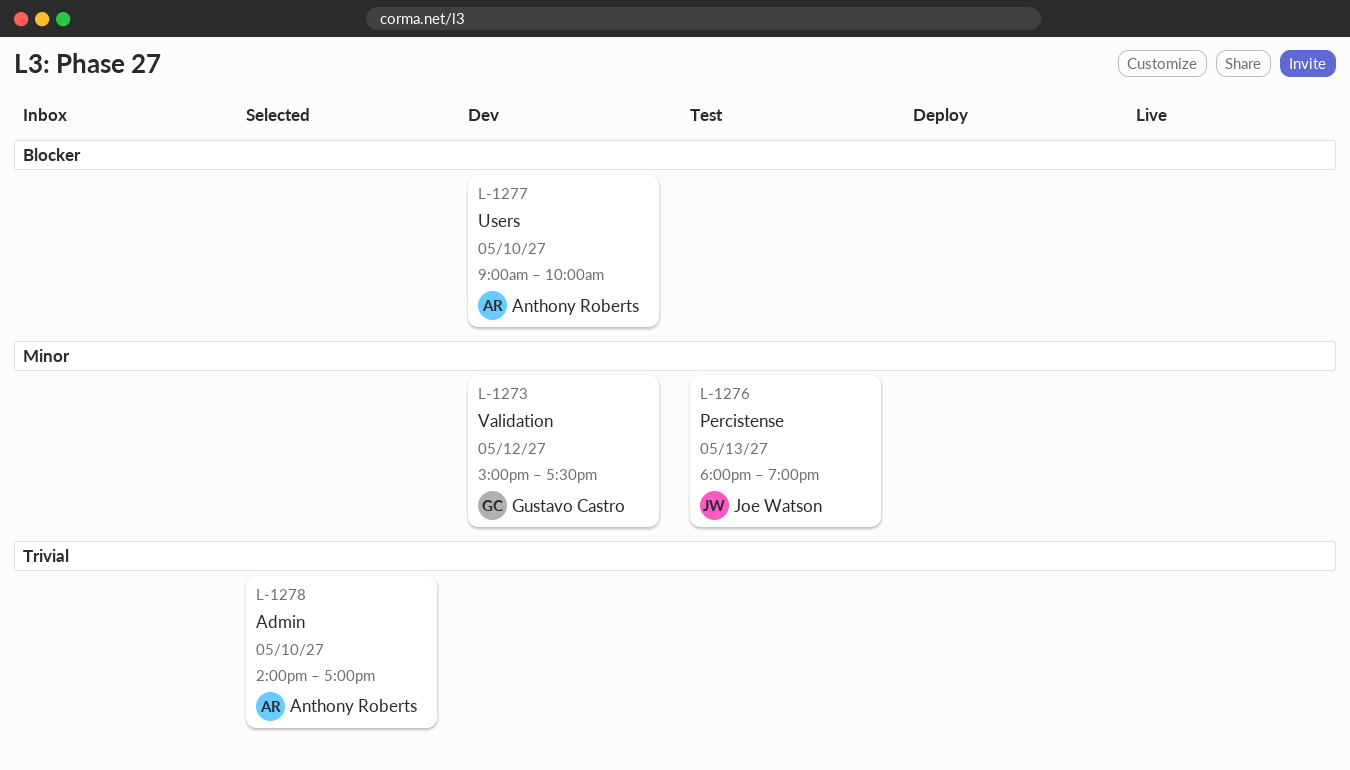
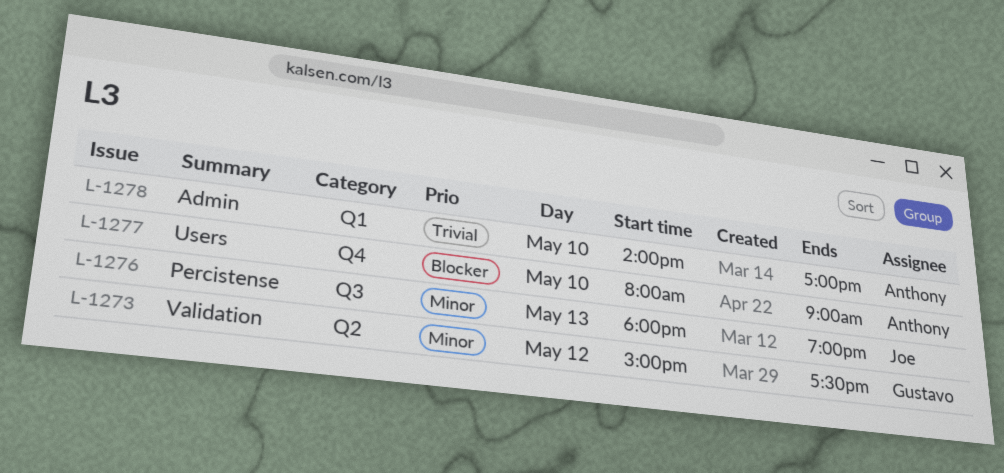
L-1277, begins: 09:00 -> 08:00
L-1277, ends: 10:00 -> 09:00

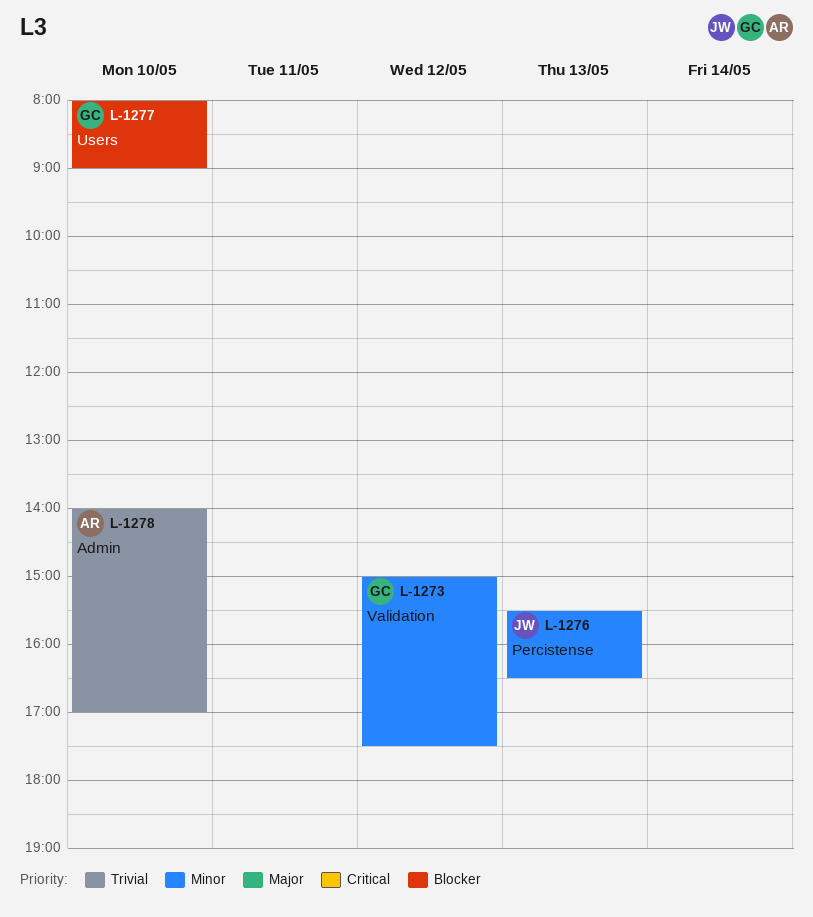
L-1276, begins: 18:00 -> 15:30
L-1276, ends: 19:00 -> 16:30
L-1277, owner: Anthony -> Gustavo

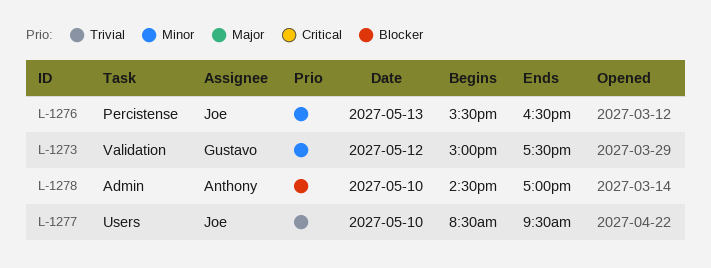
L-1277, owner: Gustavo -> Joe
L-1277, priority: Blocker -> Trivial
L-1277, begins: 08:00 -> 08:30
L-1277, ends: 09:00 -> 09:30
L-1278, priority: Trivial -> Blocker
L-1278, begins: 14:00 -> 14:30

